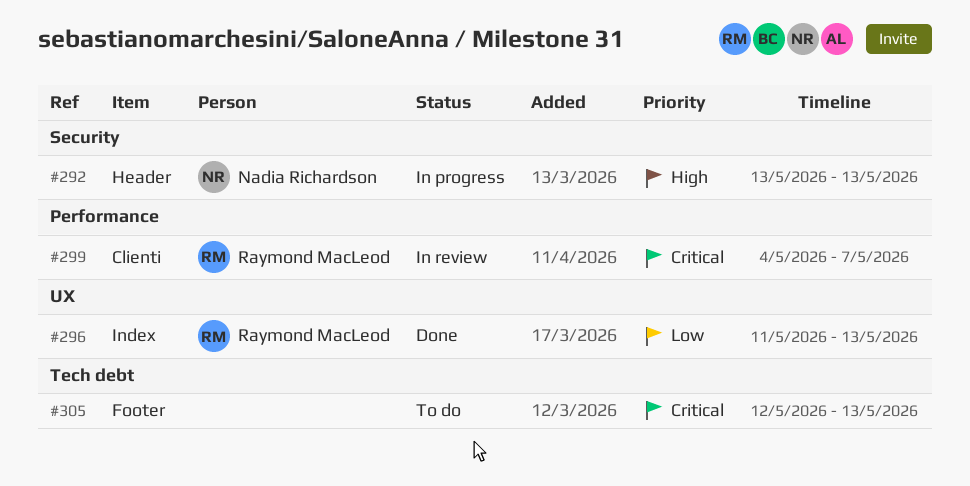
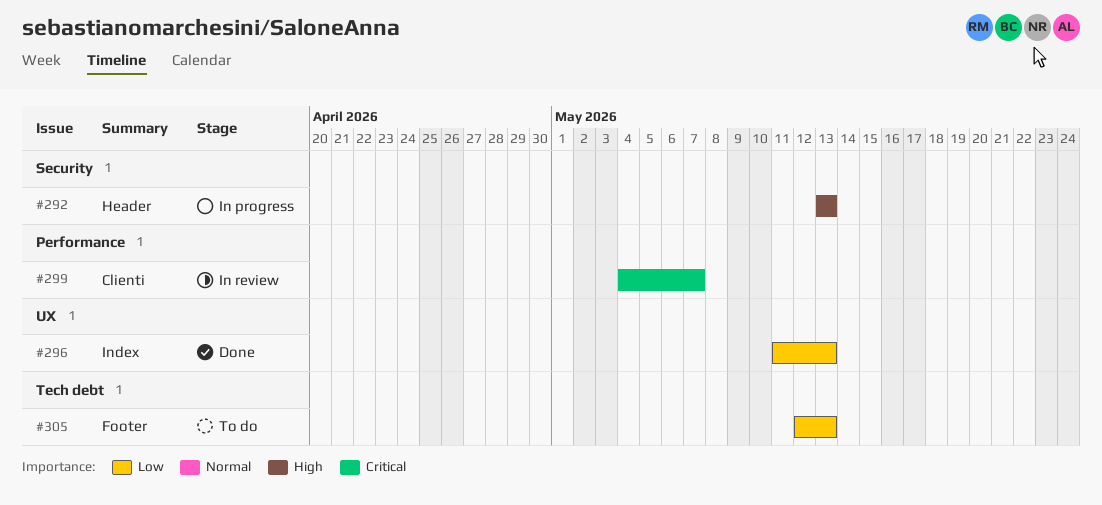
#305, priority: Critical -> Low

